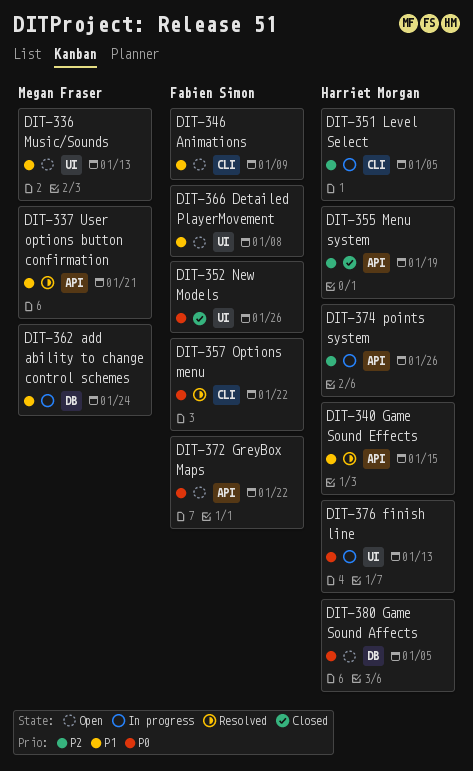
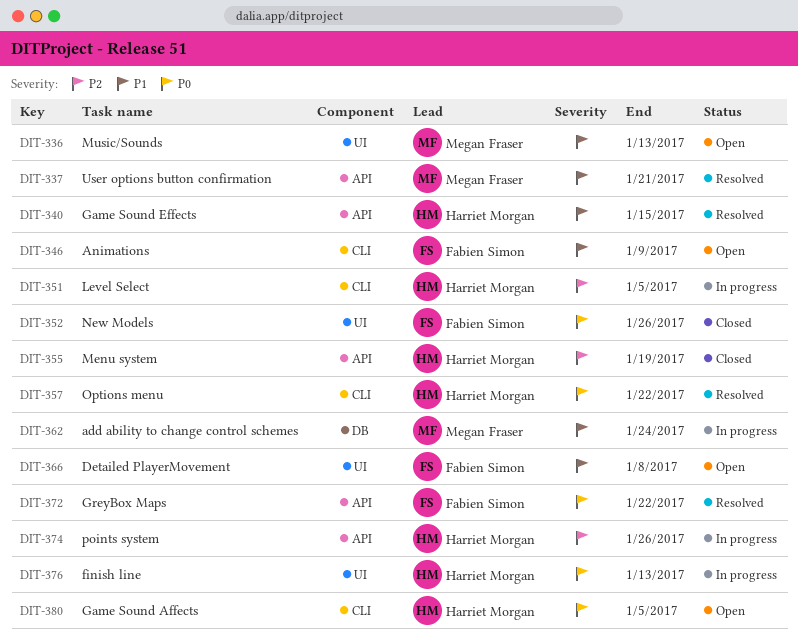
DIT-357, owner: Fabien Simon -> Harriet Morgan
DIT-372, status: Open -> Resolved
DIT-380, label: DB -> CLI

